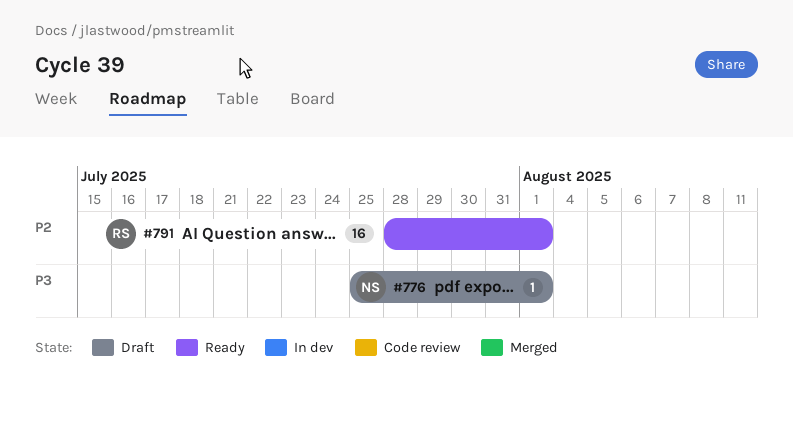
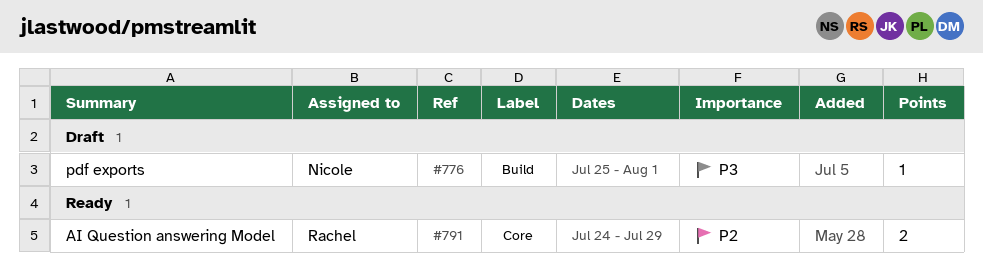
#791, estimate: 16 -> 2
#791, start: Jul 28 -> Jul 24
#791, due: Aug 1 -> Jul 29

